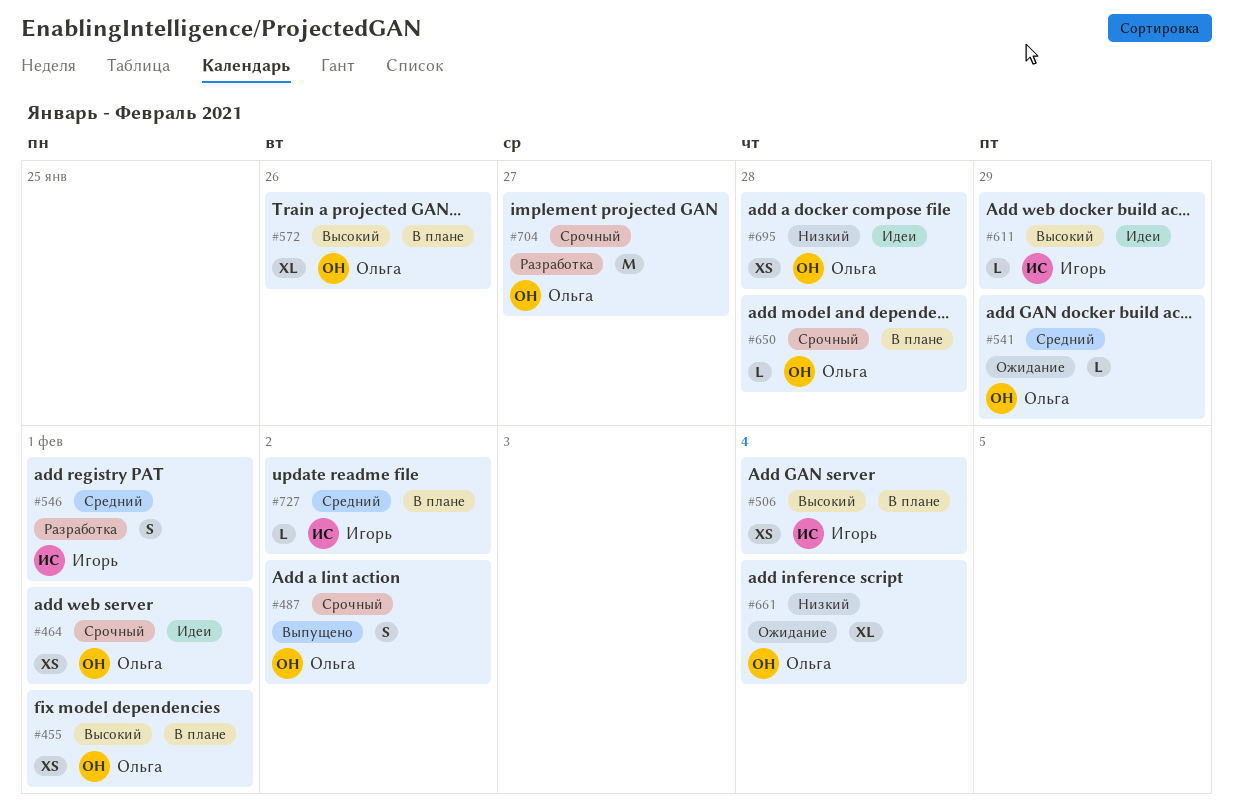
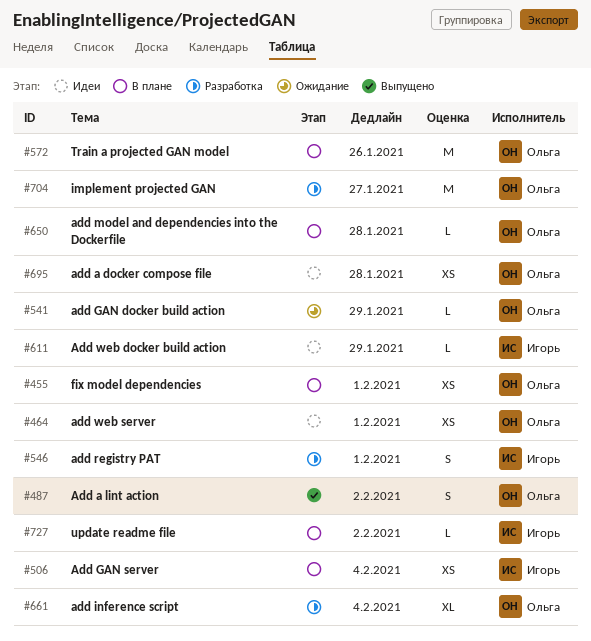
#572, estimate: XL -> M
#661, status: Ожидание -> Разработка

